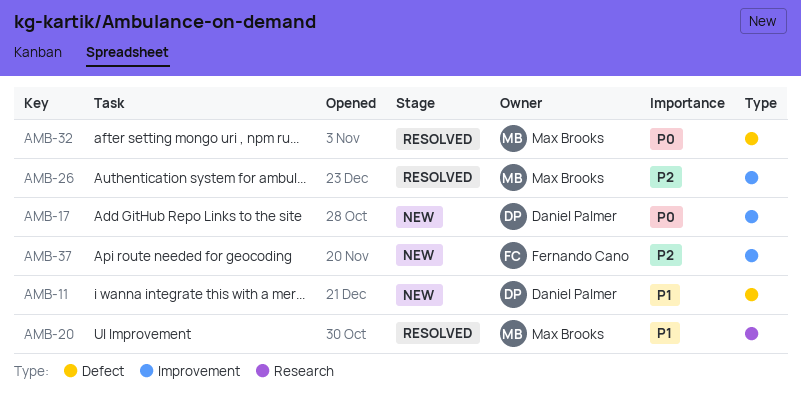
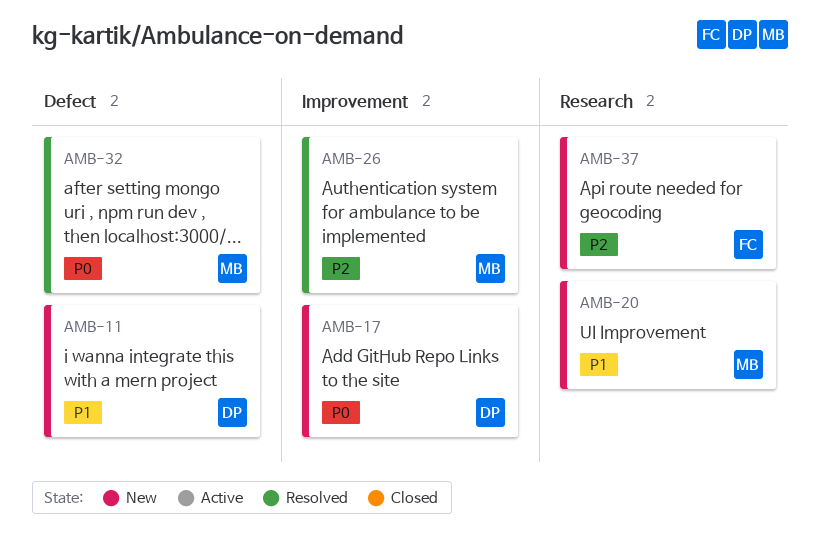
AMB-20, status: Resolved -> New
AMB-37, label: Improvement -> Research

